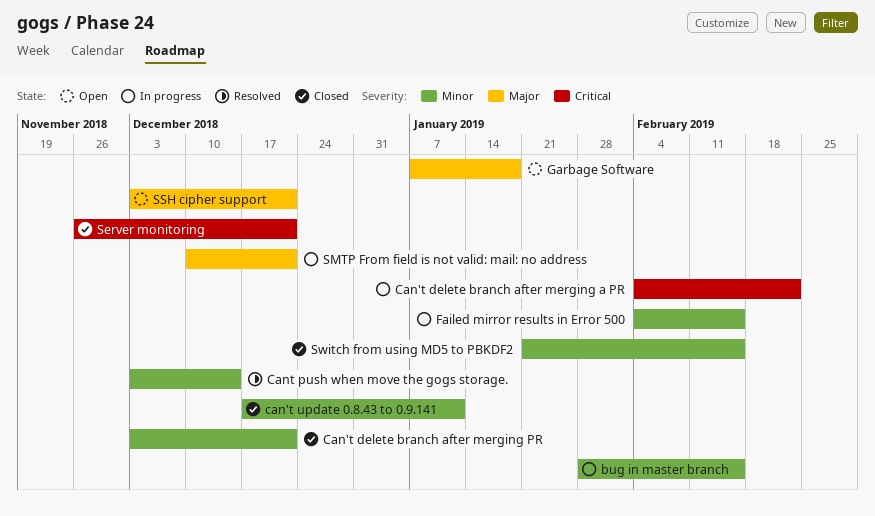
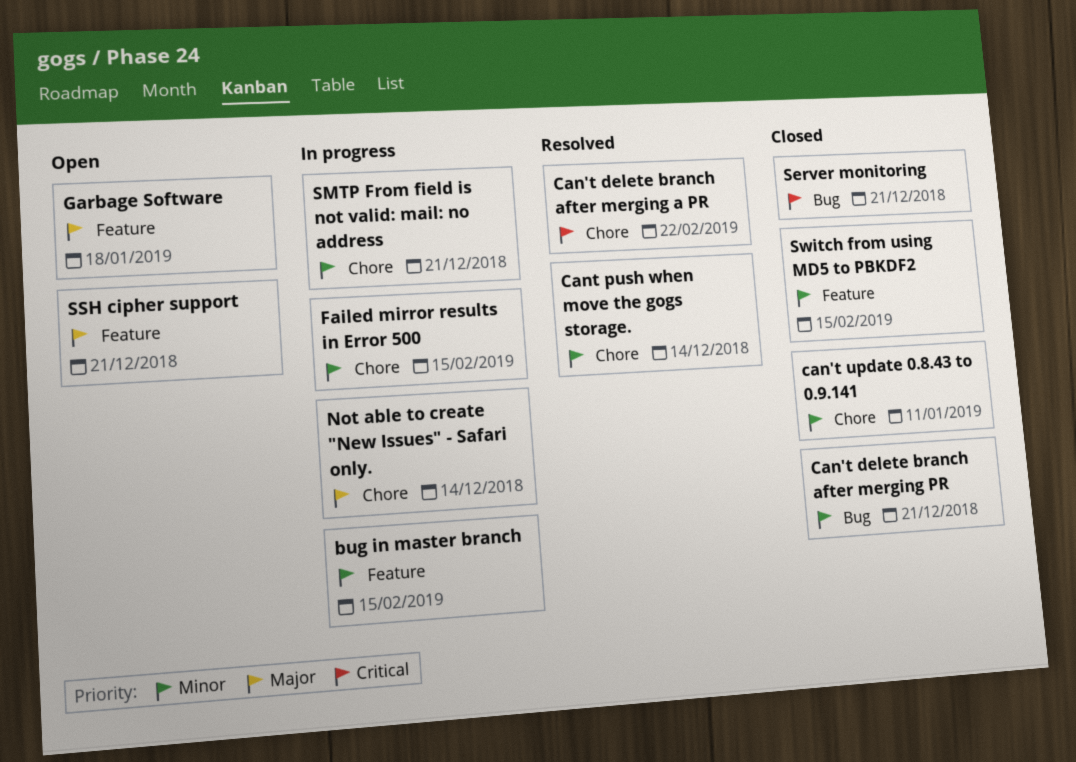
Can't delete branch after merging a PR, status: In progress -> Resolved
Not able to create "New Issues" - Safari only.: none -> present
SMTP From field is not valid: mail: no address, priority: Major -> Minor

